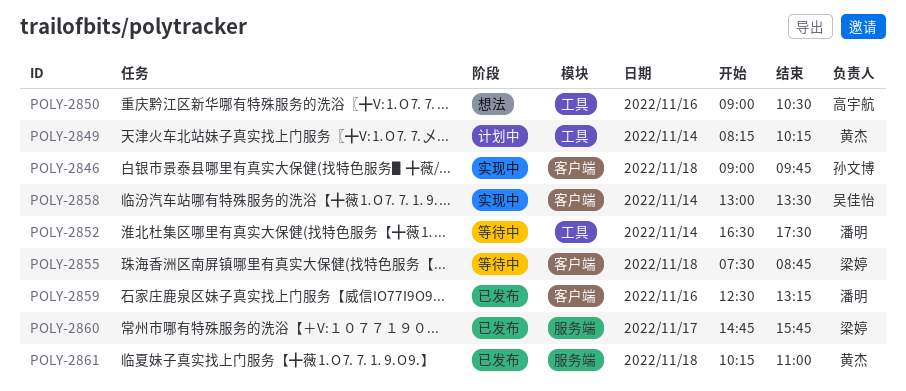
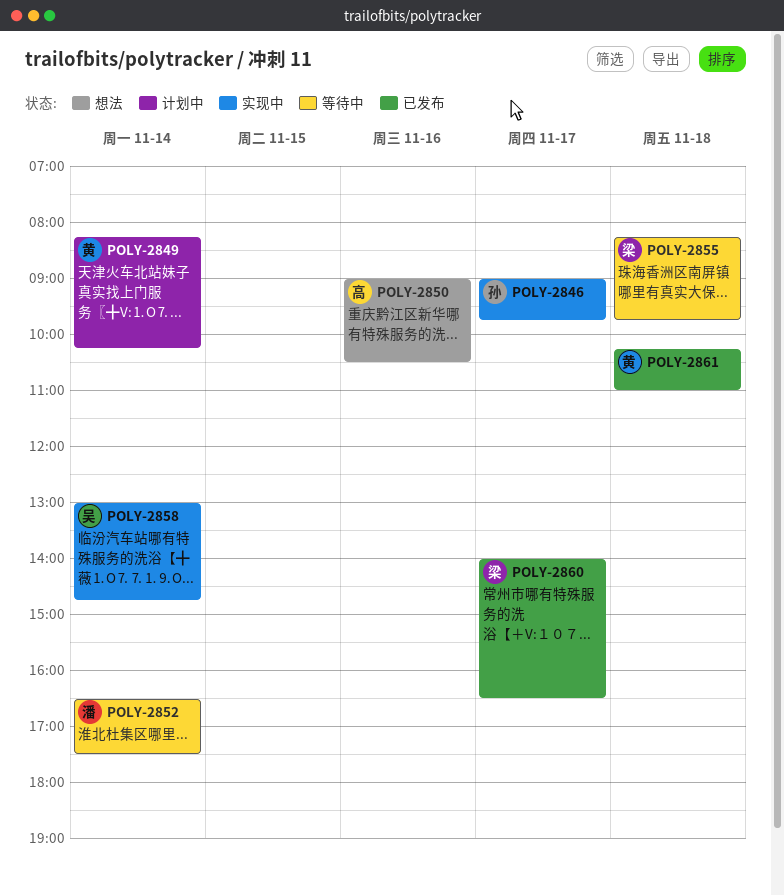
POLY-2846, day: Nov 18 -> Nov 17
POLY-2855, begins: 07:30 -> 08:15
POLY-2855, ends: 08:45 -> 09:45
POLY-2858, ends: 13:30 -> 14:45
POLY-2859: present -> none
POLY-2860, begins: 14:45 -> 14:00
POLY-2860, ends: 15:45 -> 16:30

